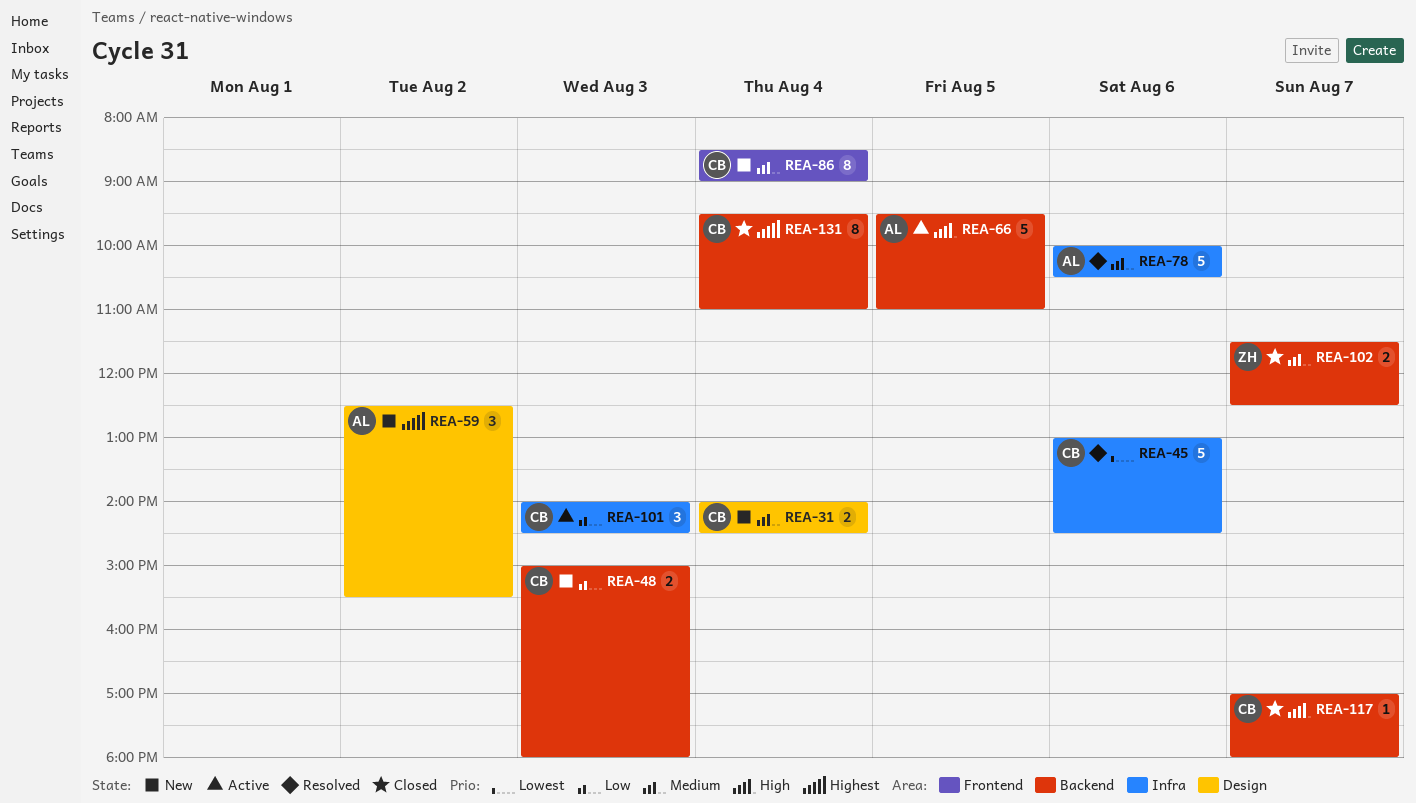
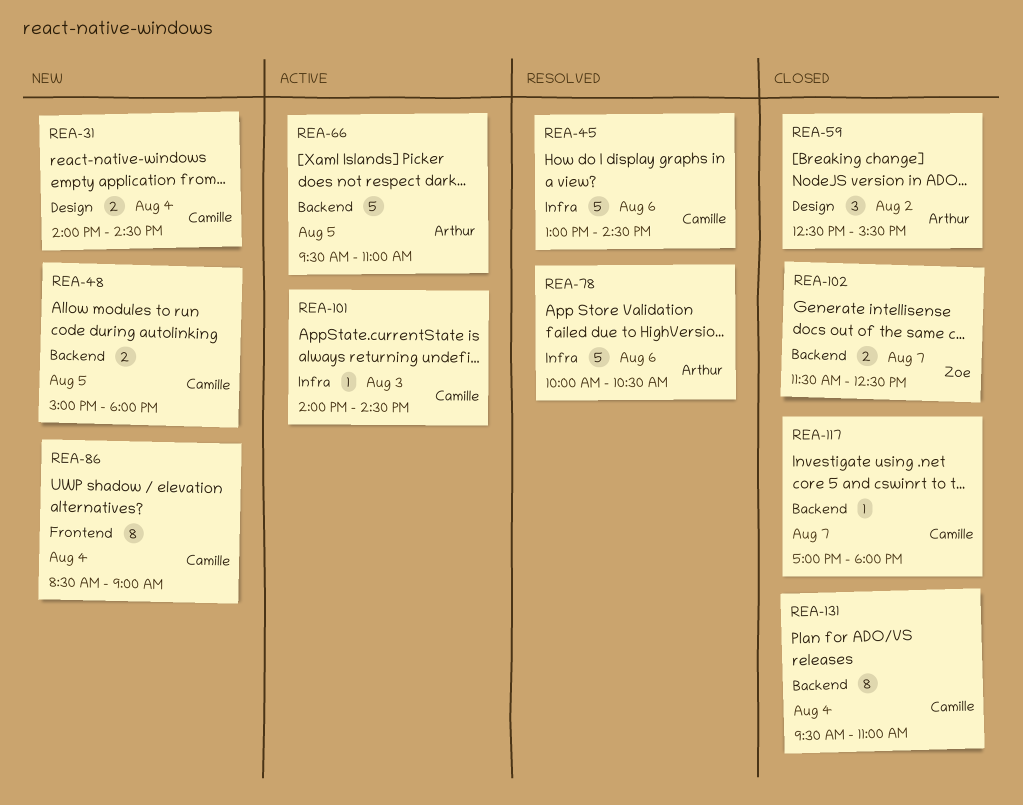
REA-48, day: Aug 3 -> Aug 5
REA-59, status: New -> Closed
REA-101, estimate: 3 -> 1

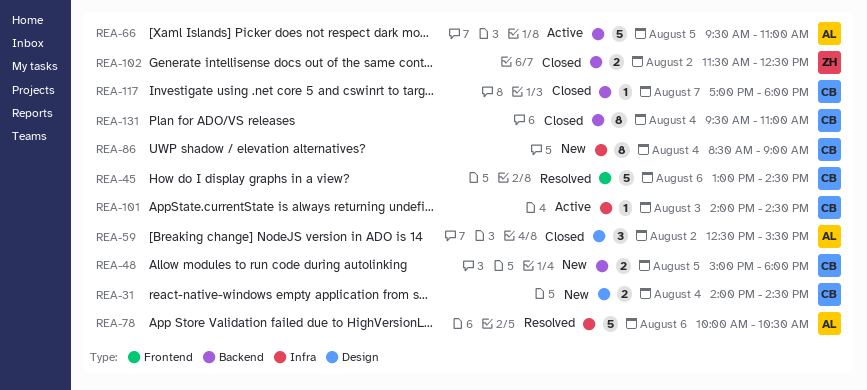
REA-45, label: Infra -> Frontend
REA-86, label: Frontend -> Infra
REA-102, day: Aug 7 -> Aug 2

